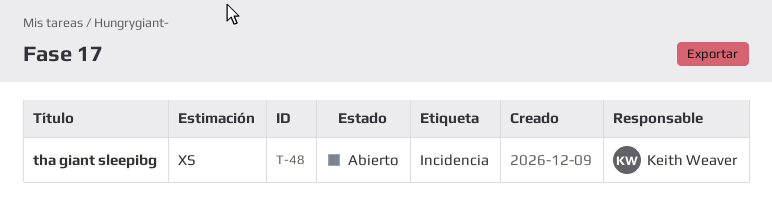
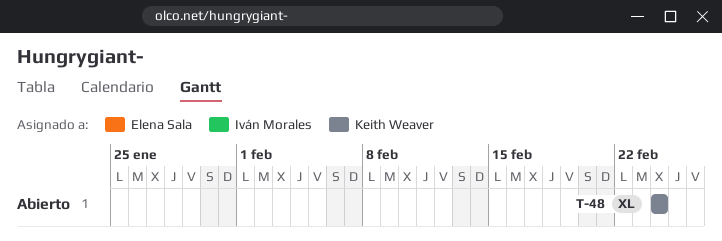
T-48, estimate: XS -> XL

